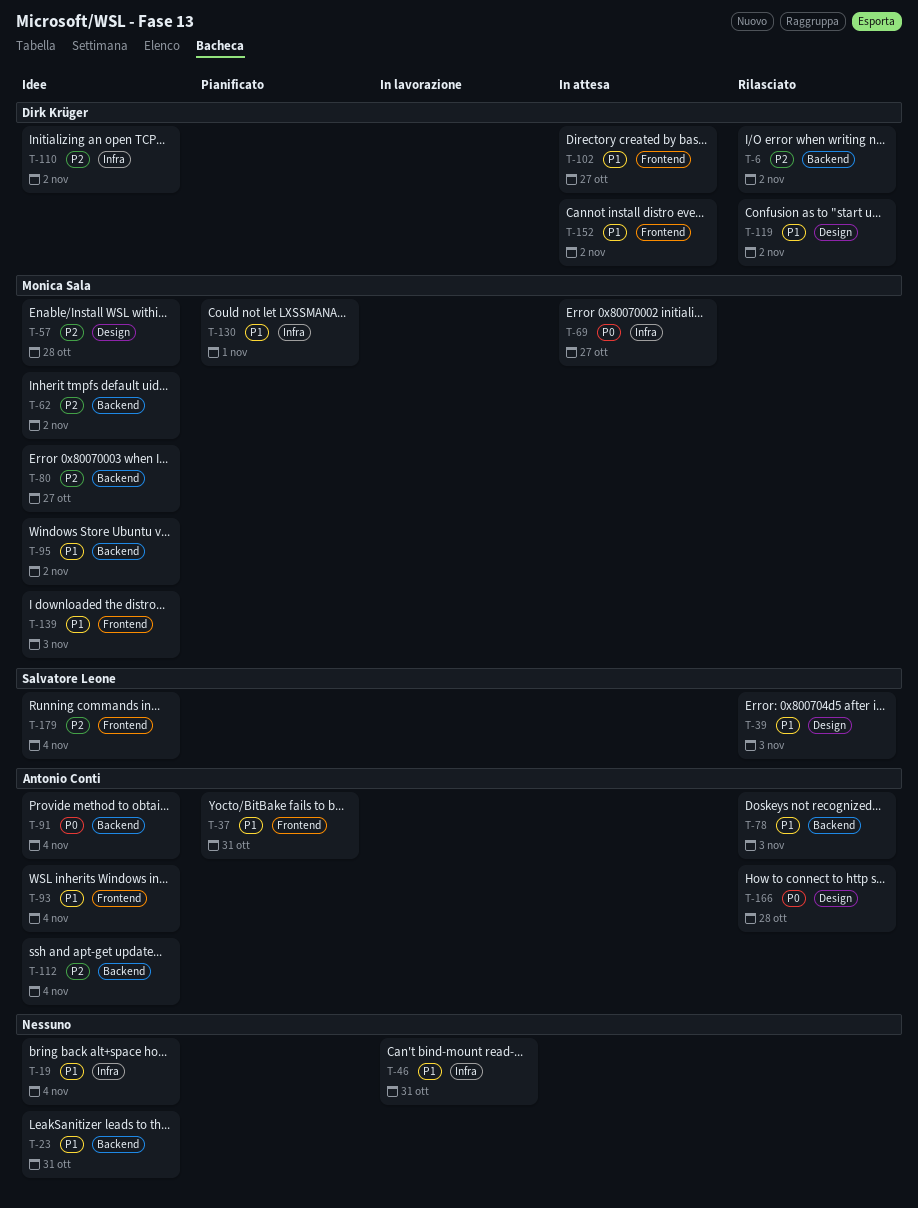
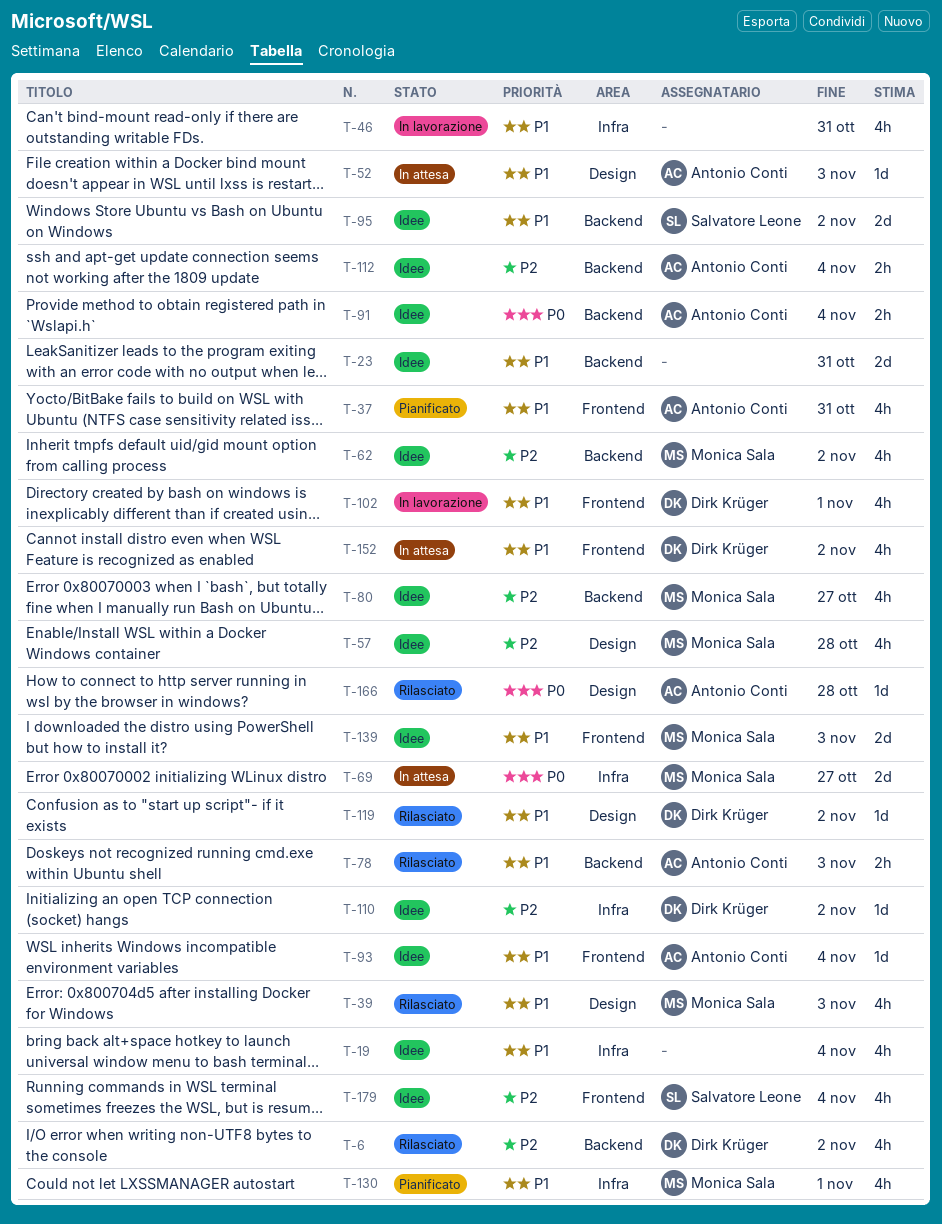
T-39, owner: Salvatore Leone -> Monica Sala
T-52: none -> present
T-95, owner: Monica Sala -> Salvatore Leone
T-102, status: In attesa -> In lavorazione
T-102, due: Oct 27 -> Nov 1

